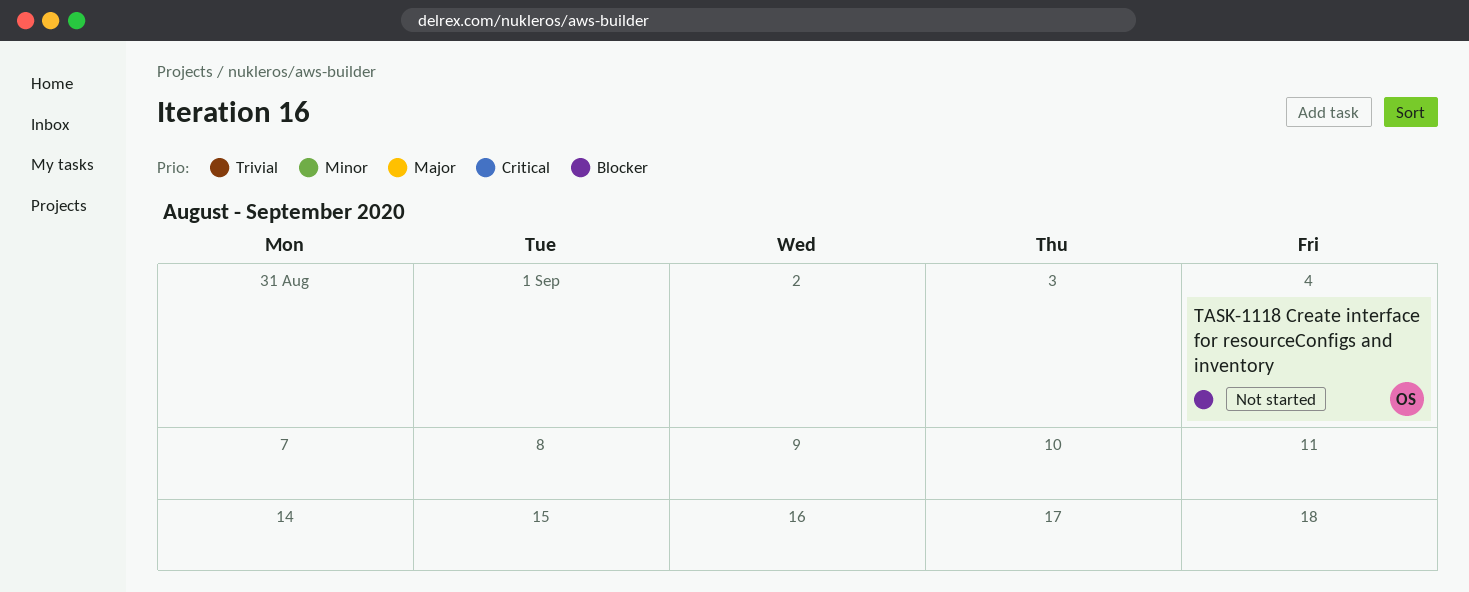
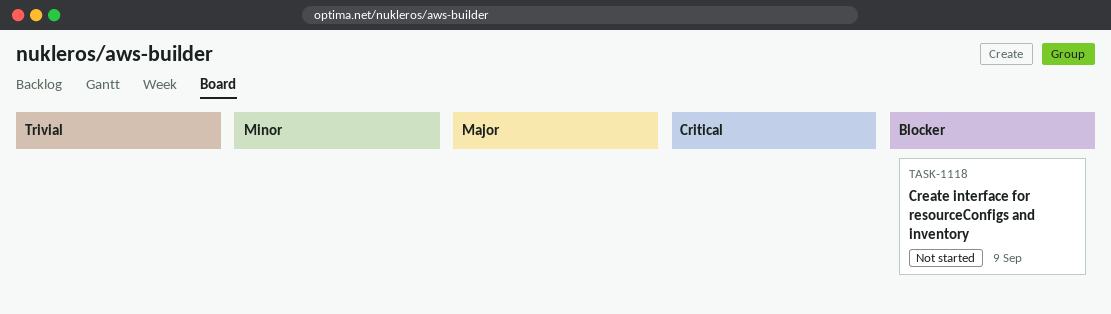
TASK-1118, due: Sep 4 -> Sep 9

